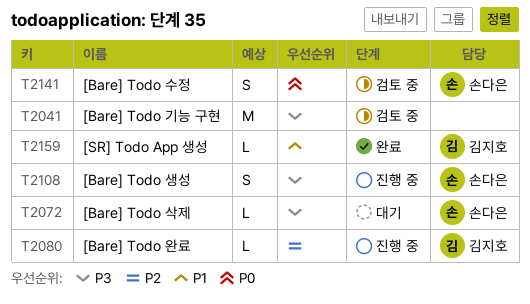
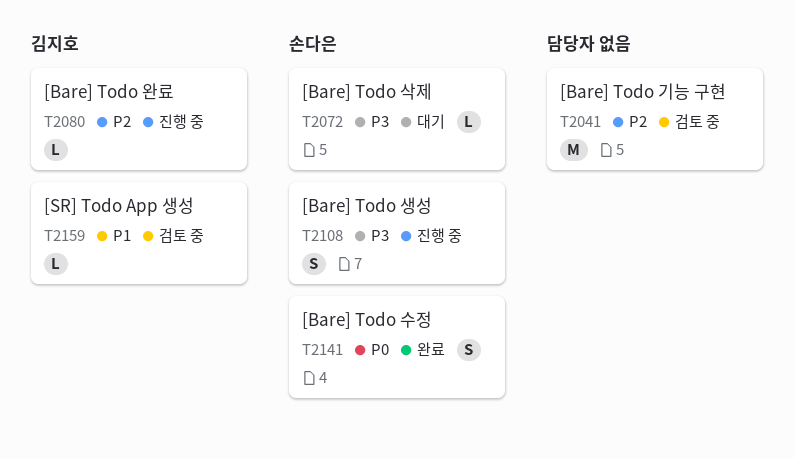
T2041, priority: P3 -> P2
T2141, status: 검토 중 -> 완료
T2159, status: 완료 -> 검토 중

